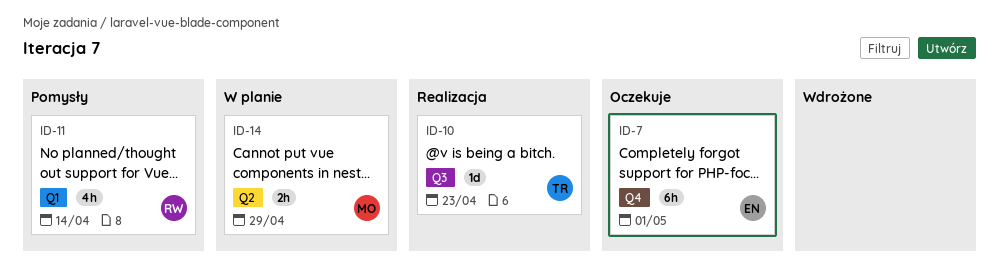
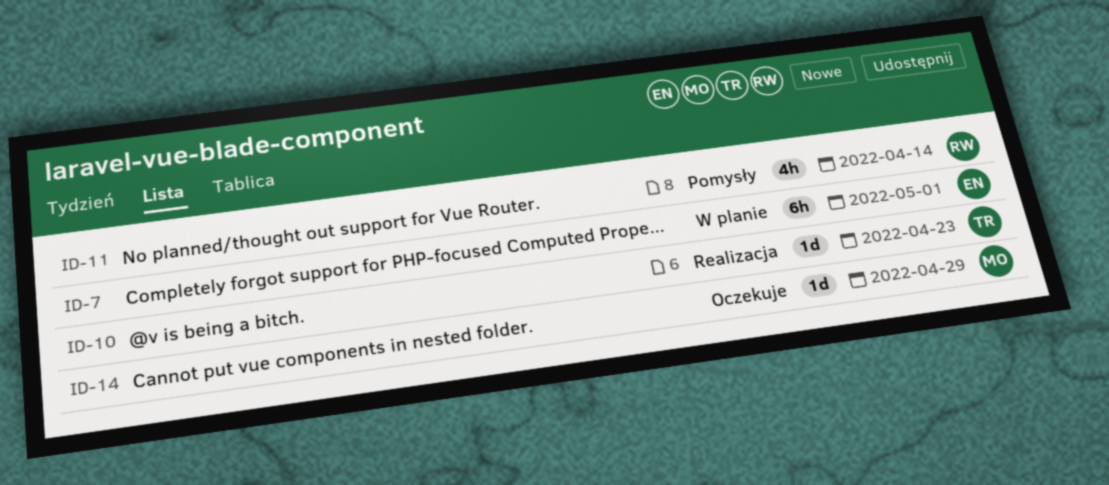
ID-7, status: Oczekuje -> W planie
ID-14, status: W planie -> Oczekuje
ID-14, estimate: 2h -> 1d

